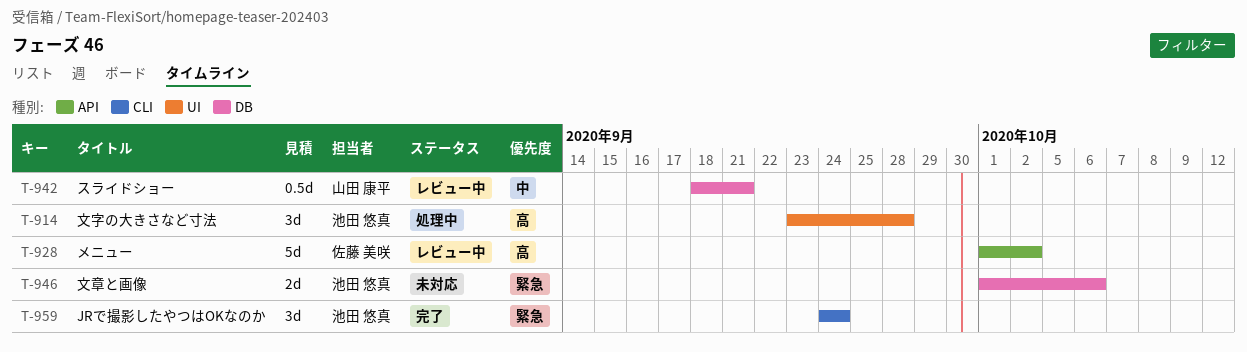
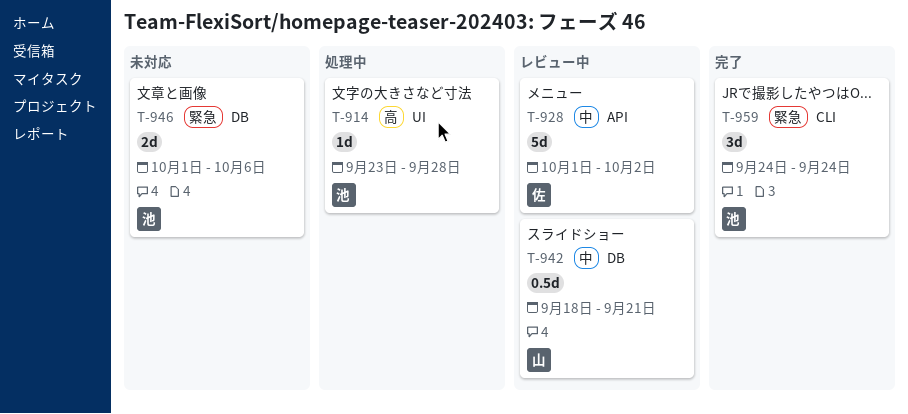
T-914, estimate: 3d -> 1d
T-928, priority: 高 -> 中

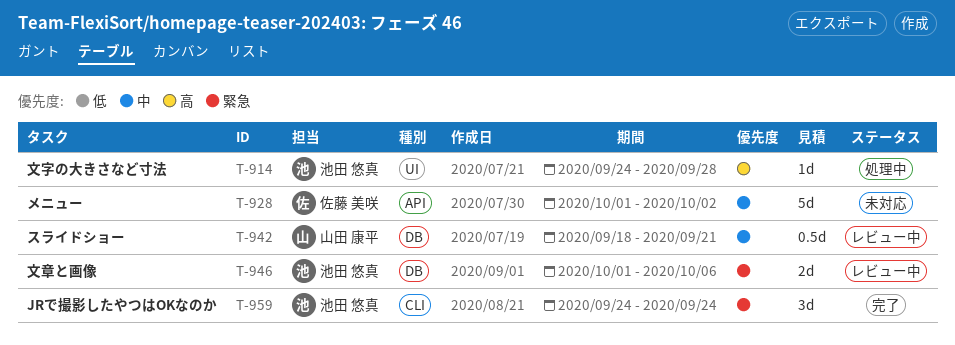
T-914, start: Sep 23 -> Sep 24
T-928, status: レビュー中 -> 未対応
T-946, status: 未対応 -> レビュー中

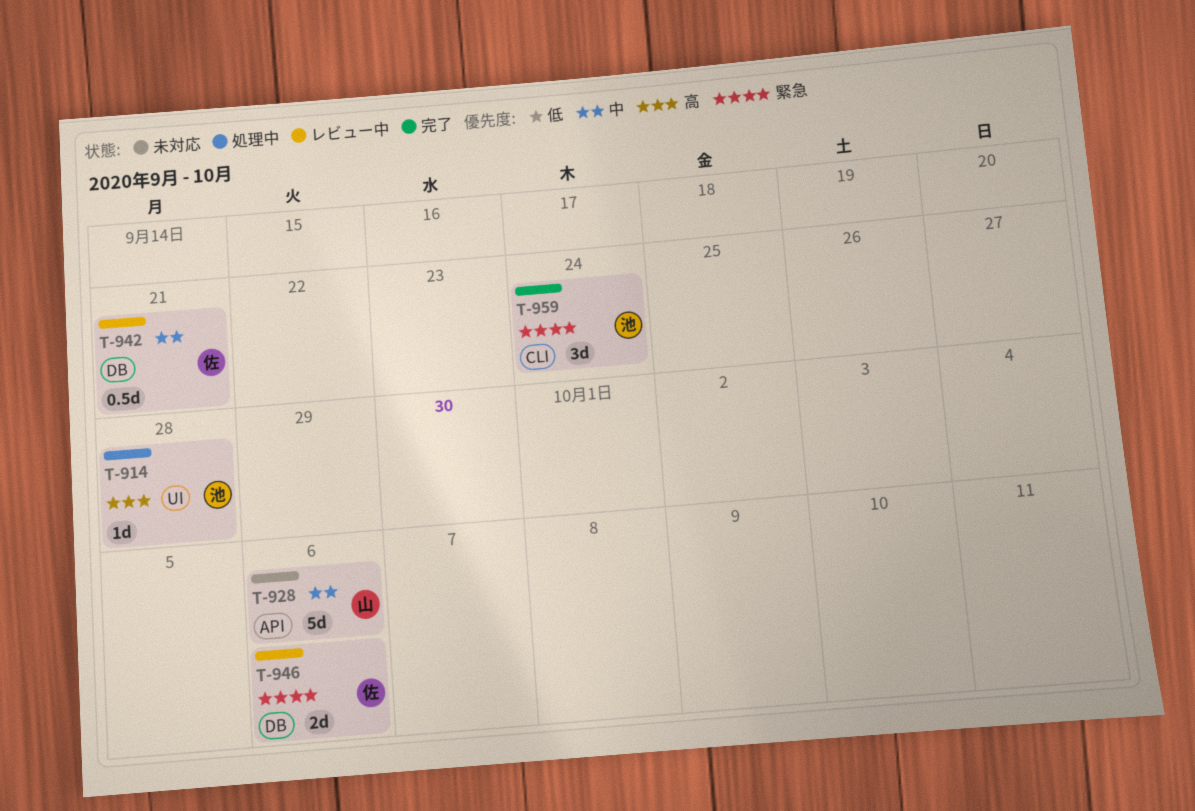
T-928, owner: 佐藤 美咲 -> 山田 康平
T-928, due: Oct 2 -> Oct 6
T-942, owner: 山田 康平 -> 佐藤 美咲
T-946, owner: 池田 悠真 -> 佐藤 美咲

